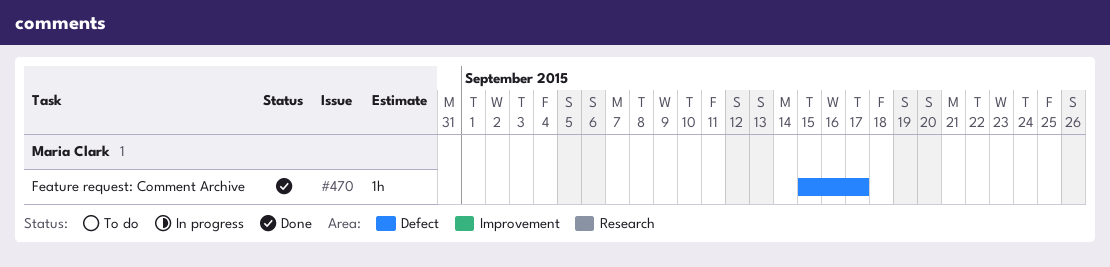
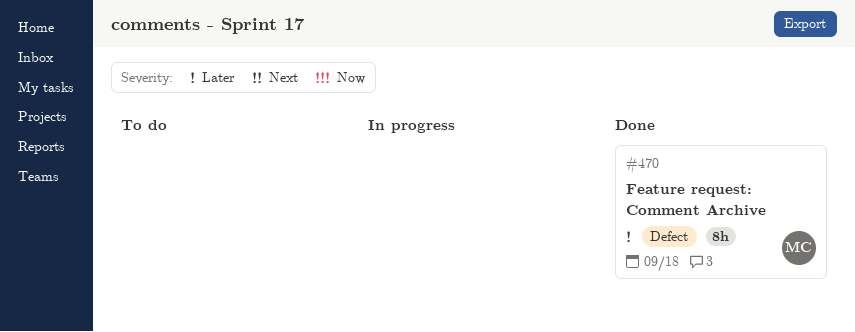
#470, estimate: 1h -> 8h
#470, due: Sep 17 -> Sep 18

